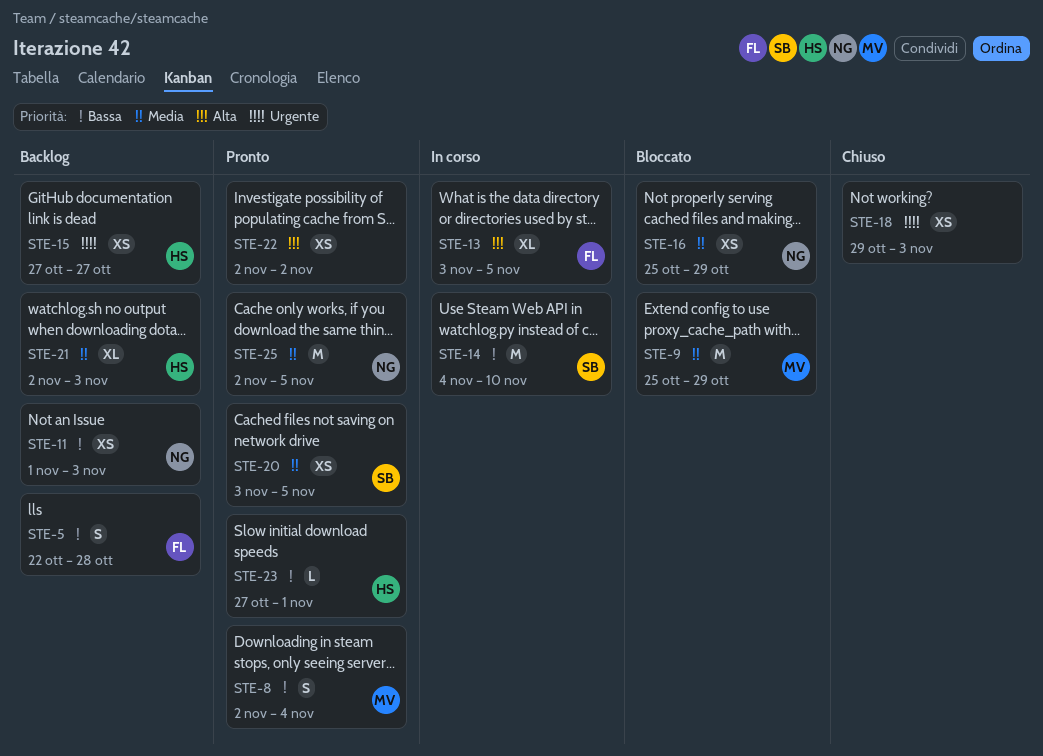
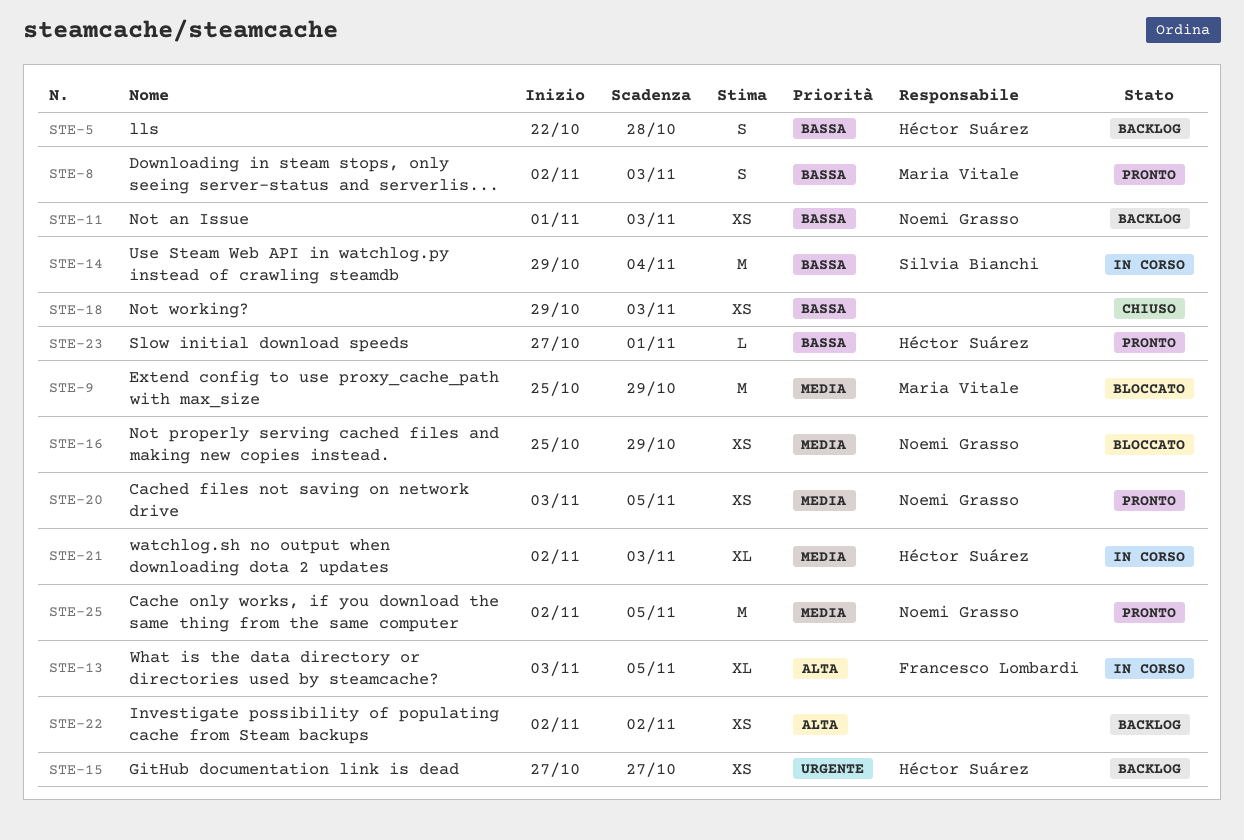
STE-5, owner: Francesco Lombardi -> Héctor Suárez
STE-8, due: Nov 4 -> Nov 3
STE-14, start: Nov 4 -> Oct 29
STE-14, due: Nov 10 -> Nov 4
STE-18, priority: Urgente -> Bassa
STE-20, owner: Silvia Bianchi -> Noemi Grasso
STE-21, status: Backlog -> In corso
STE-22, status: Pronto -> Backlog

